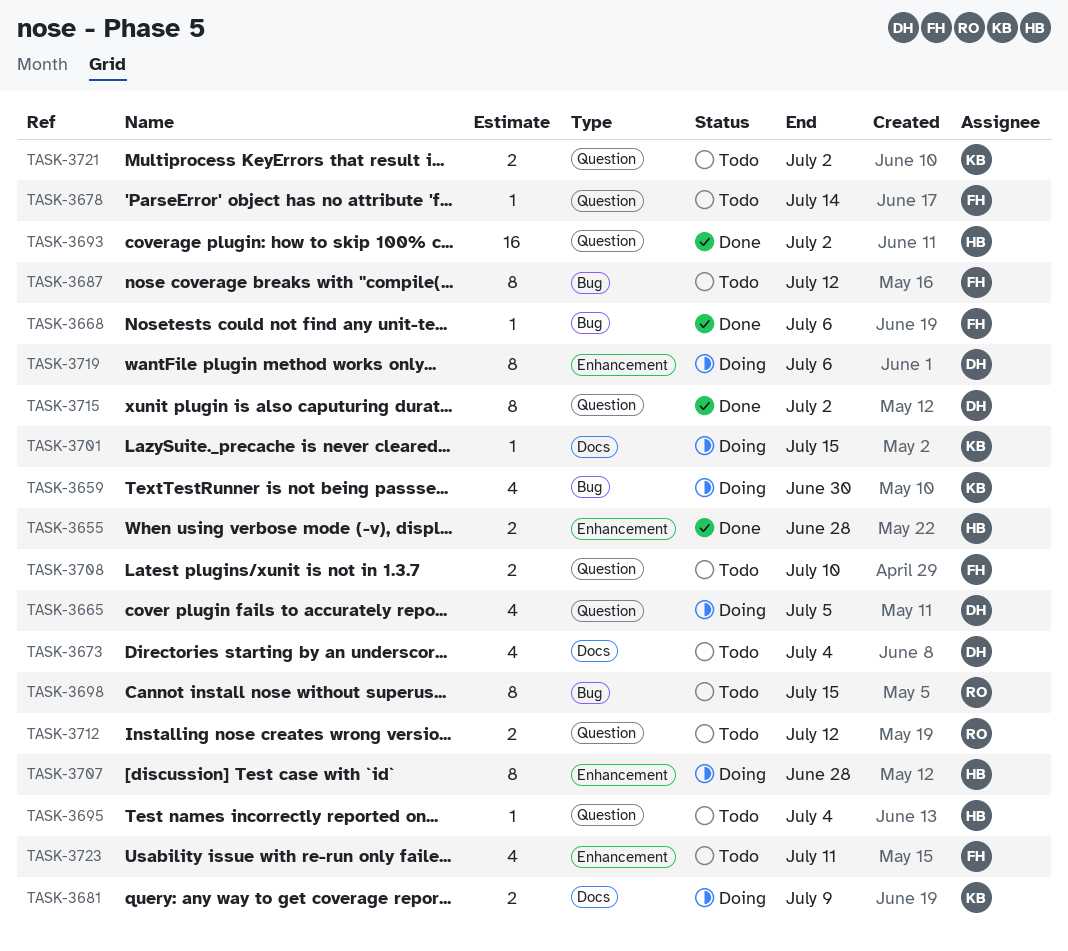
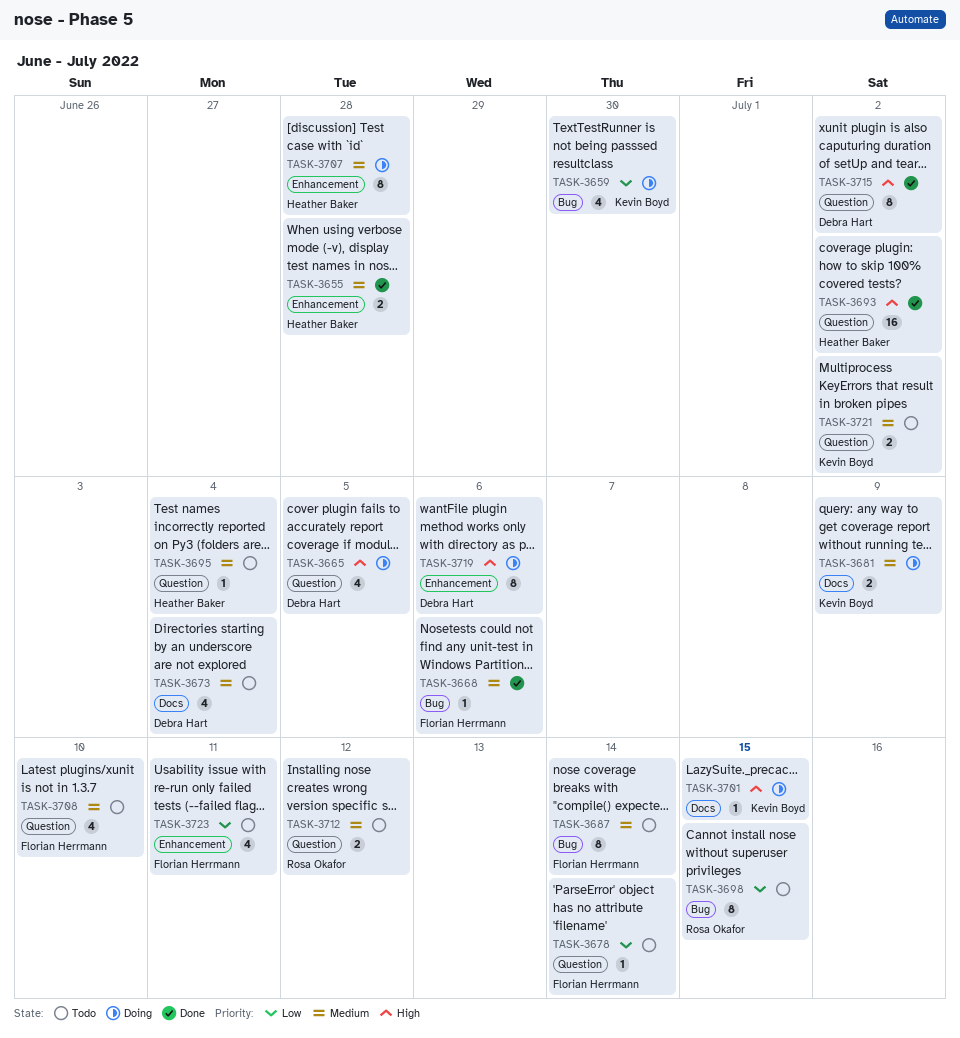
TASK-3687, due: Jul 12 -> Jul 14
TASK-3708, estimate: 2 -> 4

